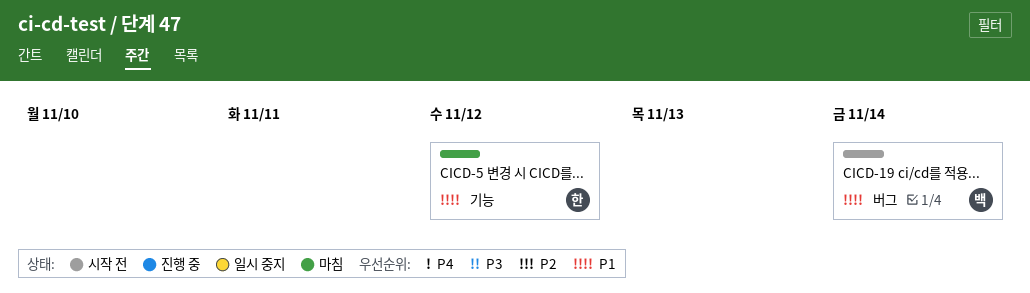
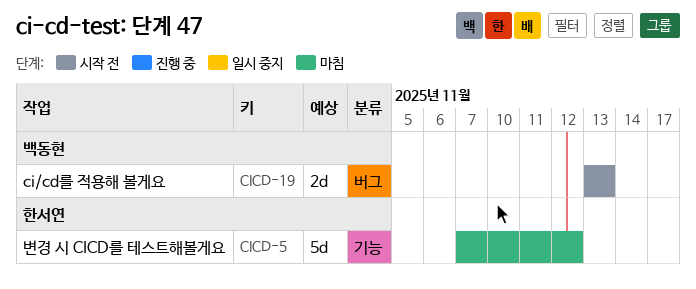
CICD-19, due: Nov 14 -> Nov 13

